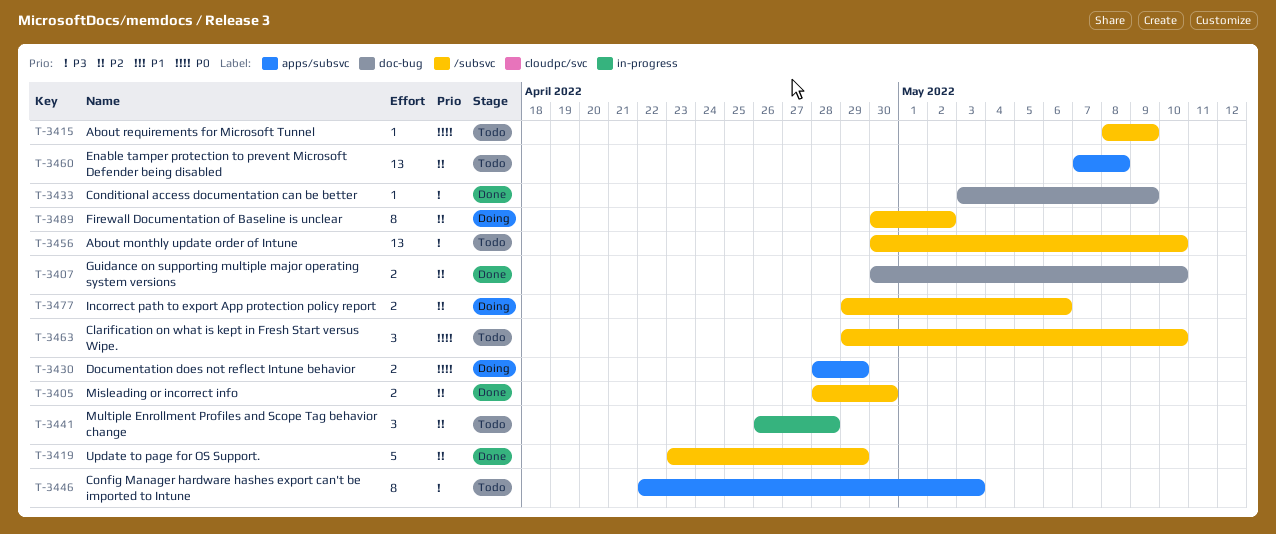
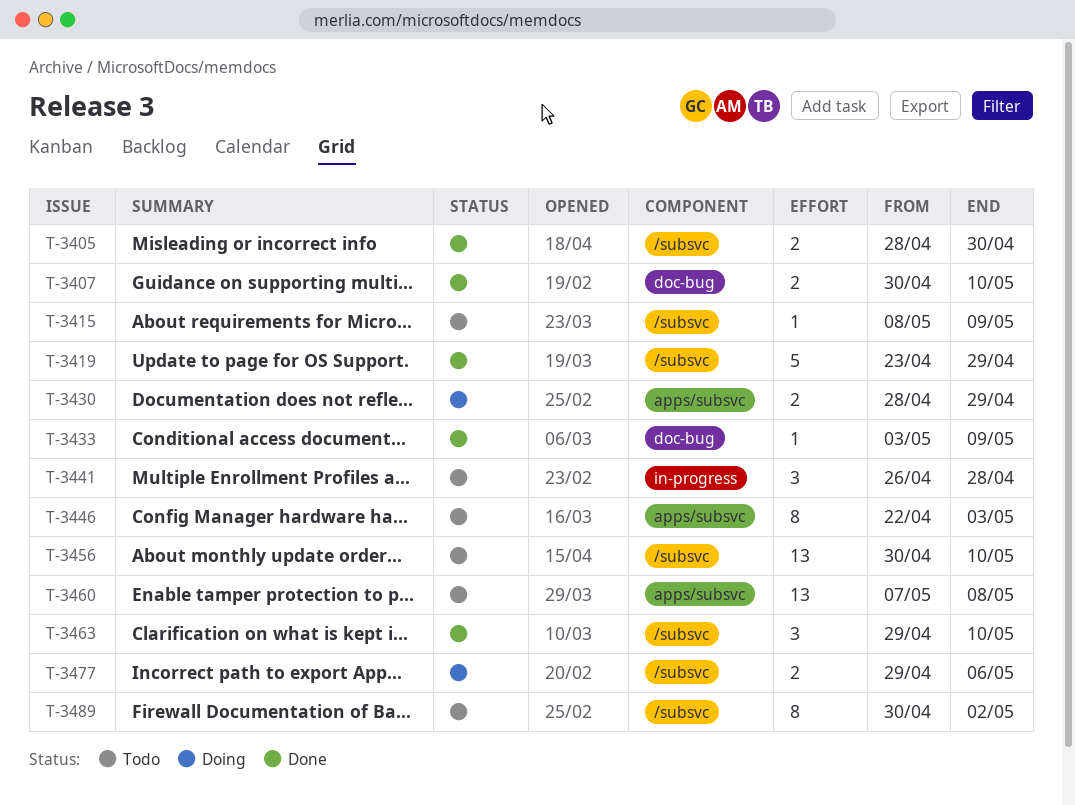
T-3463, status: Todo -> Done
T-3489, status: Doing -> Todo

